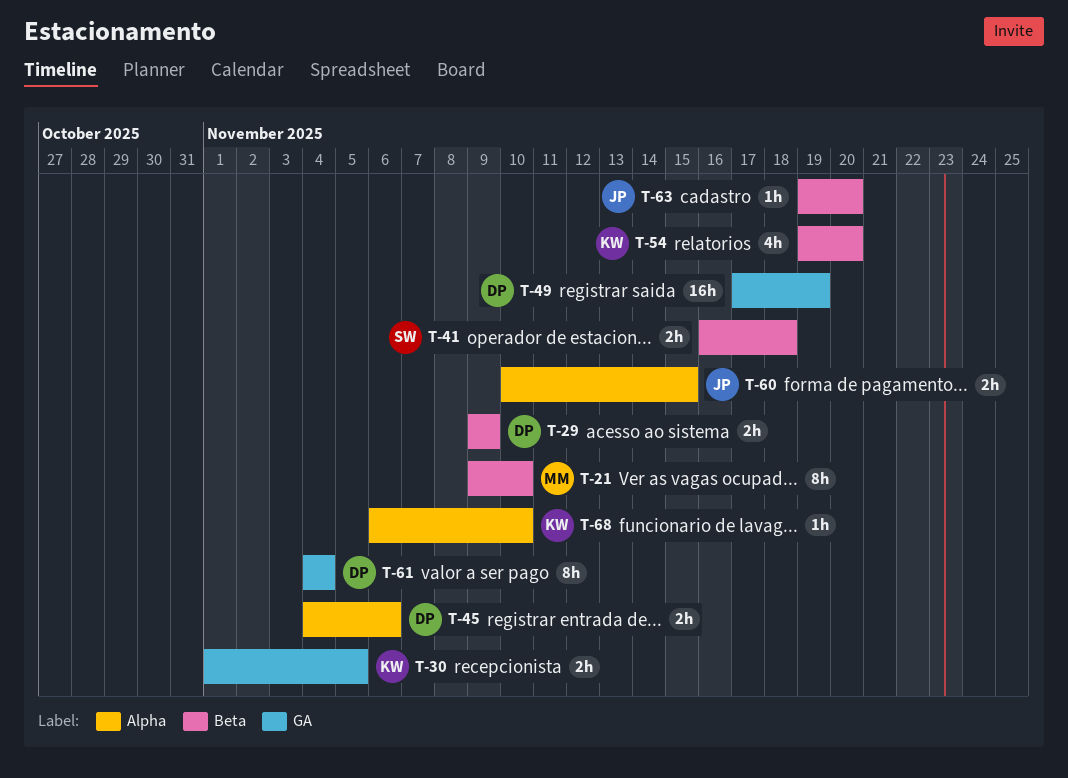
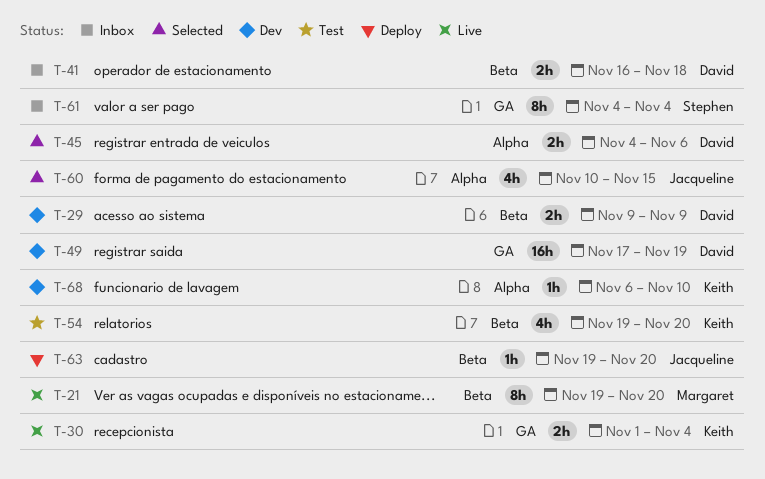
T-21, start: Nov 9 -> Nov 19
T-21, due: Nov 10 -> Nov 20
T-30, due: Nov 5 -> Nov 4
T-41, owner: Stephen -> David
T-60, estimate: 2h -> 4h
T-61, owner: David -> Stephen

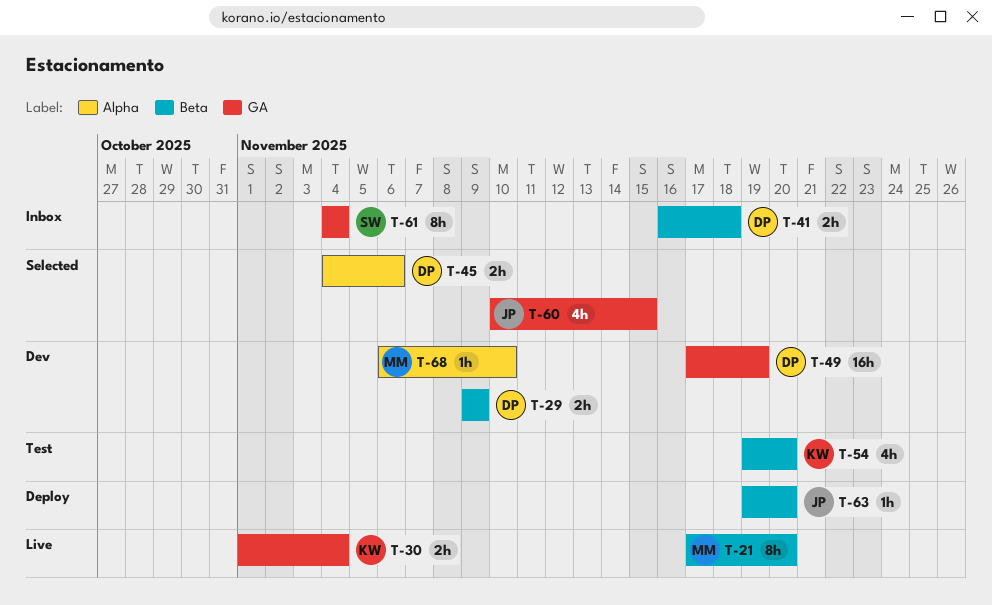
T-21, start: Nov 19 -> Nov 17
T-60, label: Alpha -> GA
T-68, owner: Keith -> Margaret

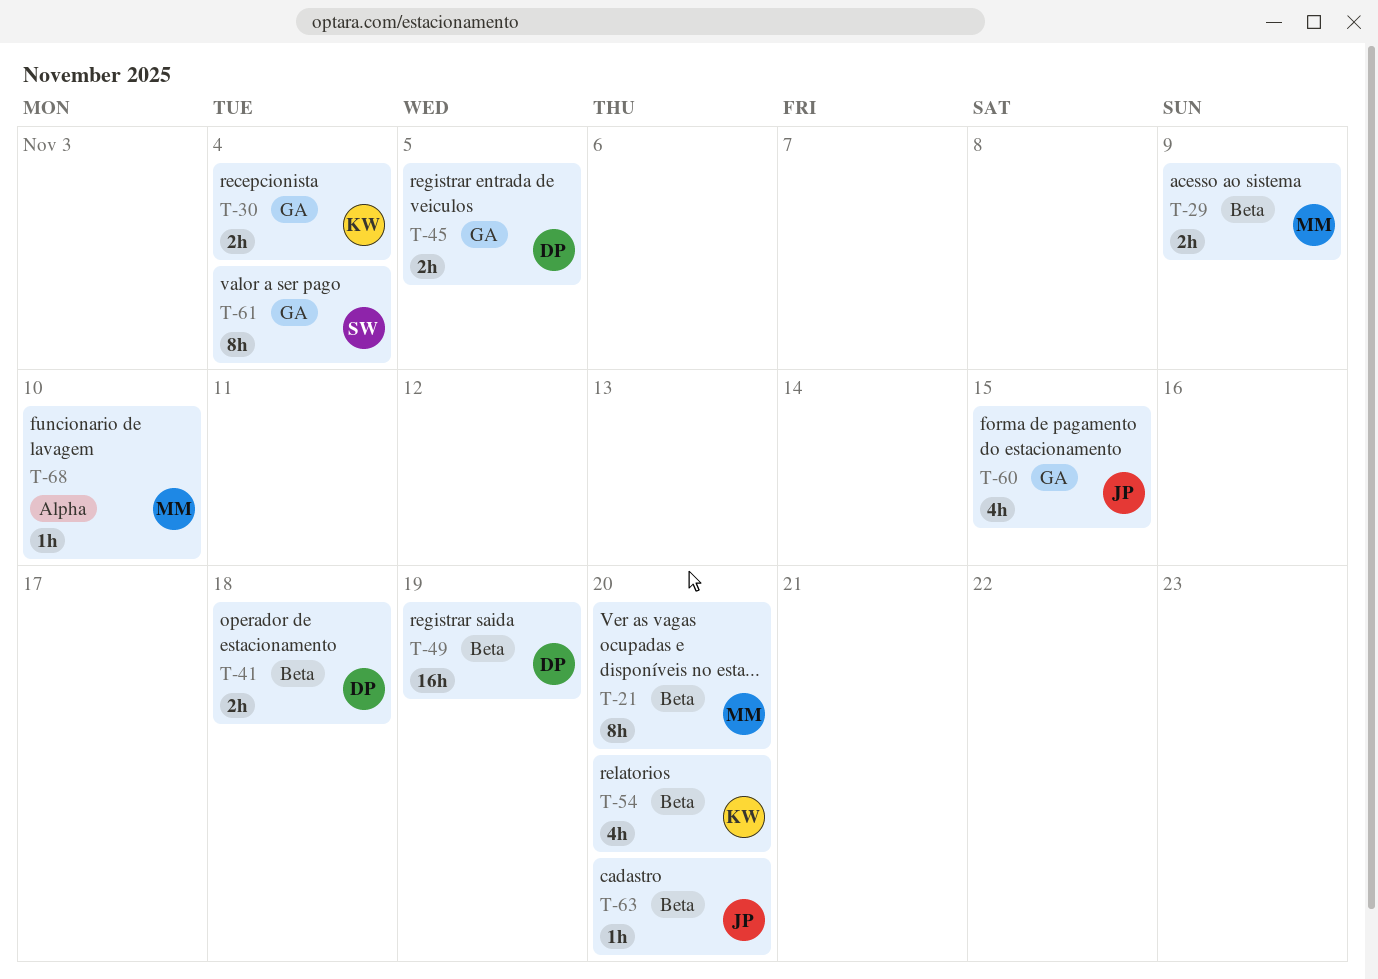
T-29, owner: DP -> MM
T-45, label: Alpha -> GA
T-45, due: Nov 6 -> Nov 5
T-49, label: GA -> Beta

